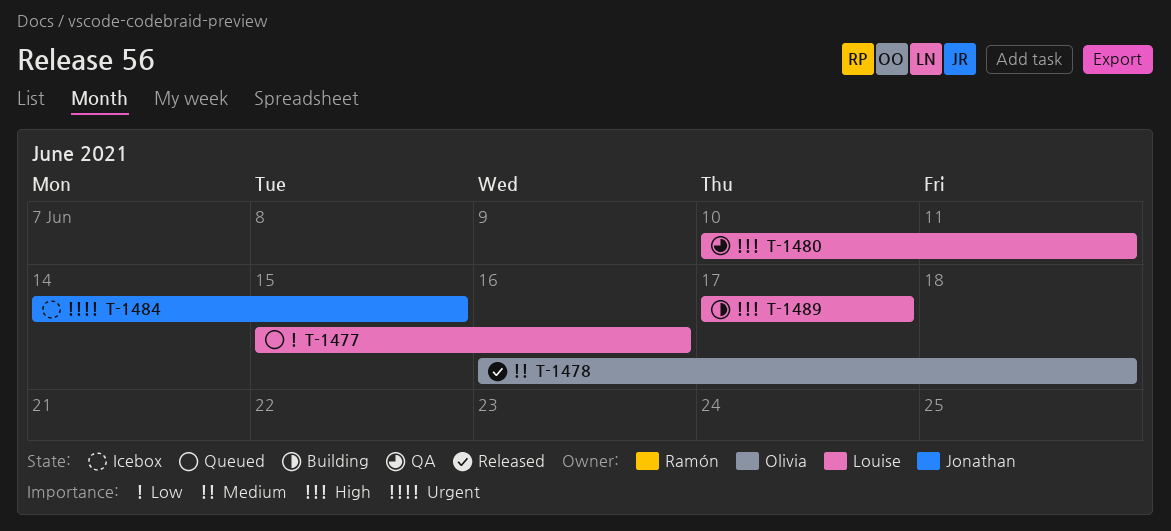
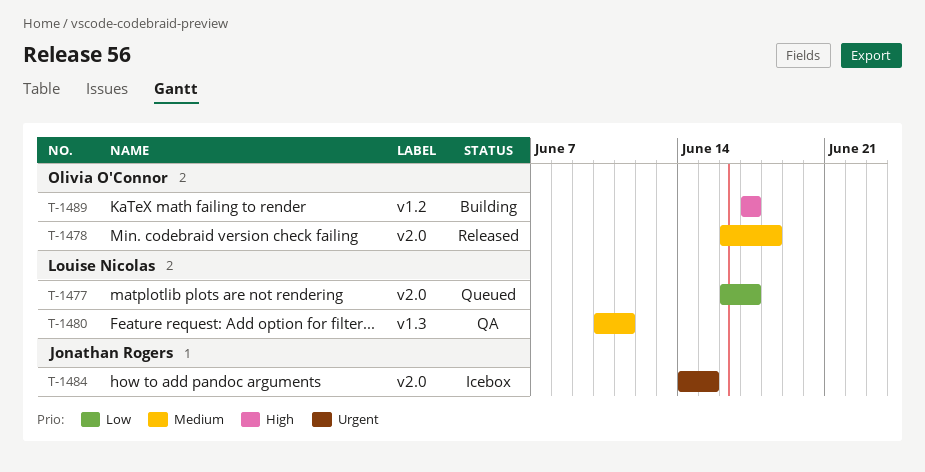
T-1477, start: Jun 15 -> Jun 16
T-1477, due: Jun 16 -> Jun 17
T-1480, priority: High -> Medium
T-1489, owner: Louise Nicolas -> Olivia O'Connor

